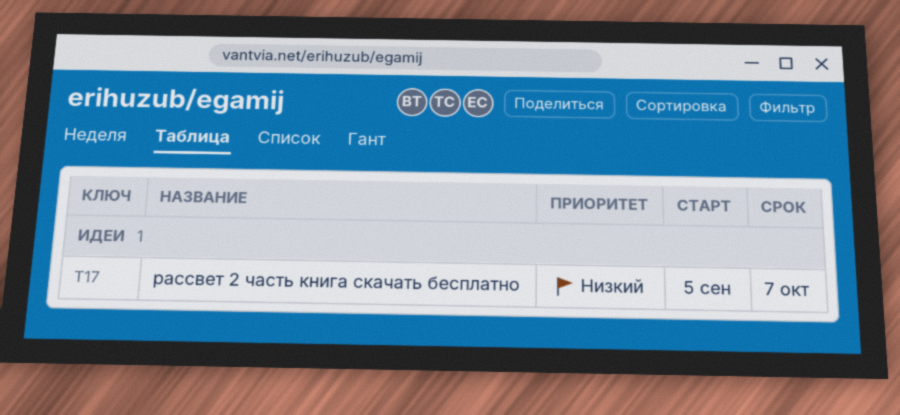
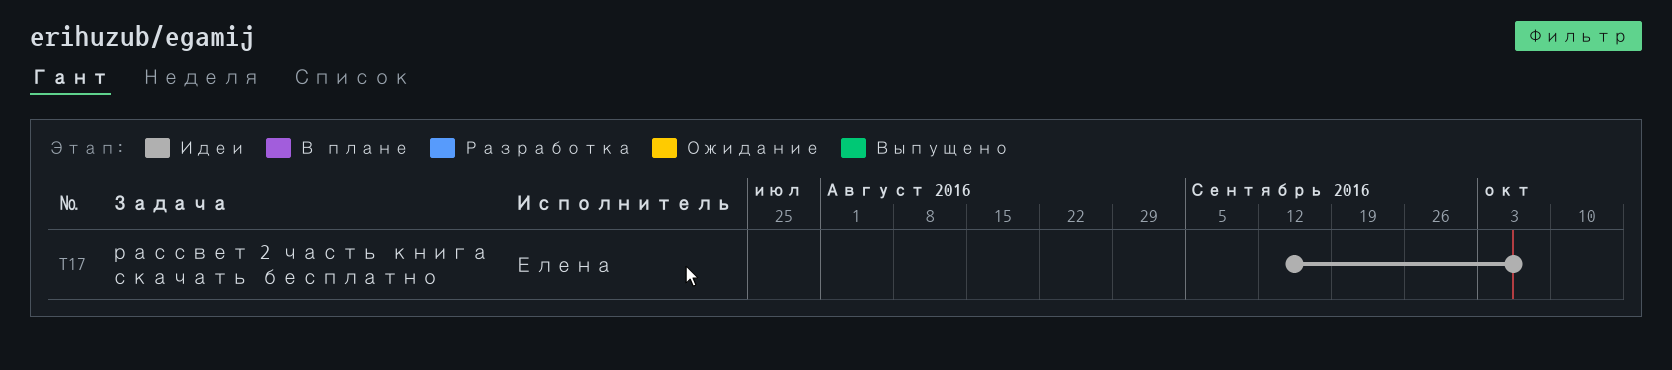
T17, start: Sep 5 -> Sep 12

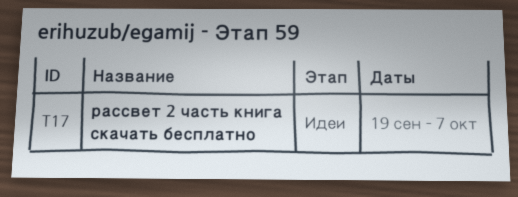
T17, start: Sep 12 -> Sep 19

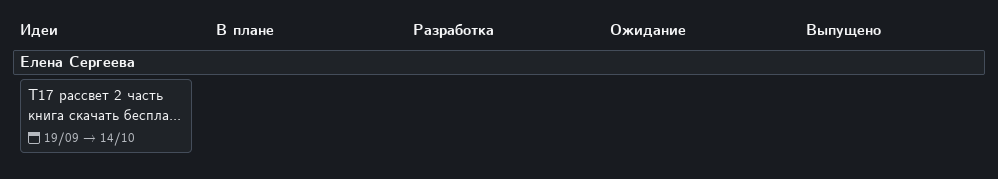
T17, due: Oct 7 -> Oct 14

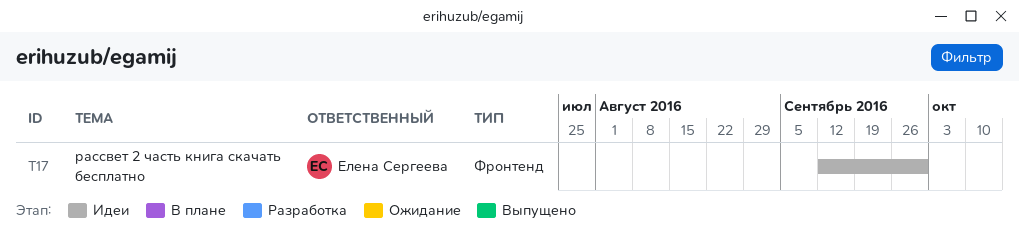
T17, start: Sep 19 -> Sep 12
T17, due: Oct 14 -> Sep 30

